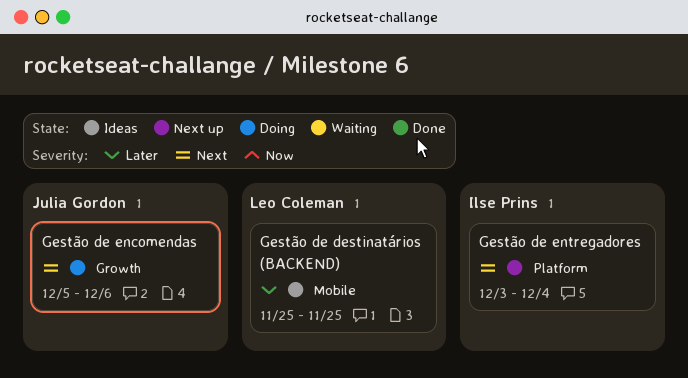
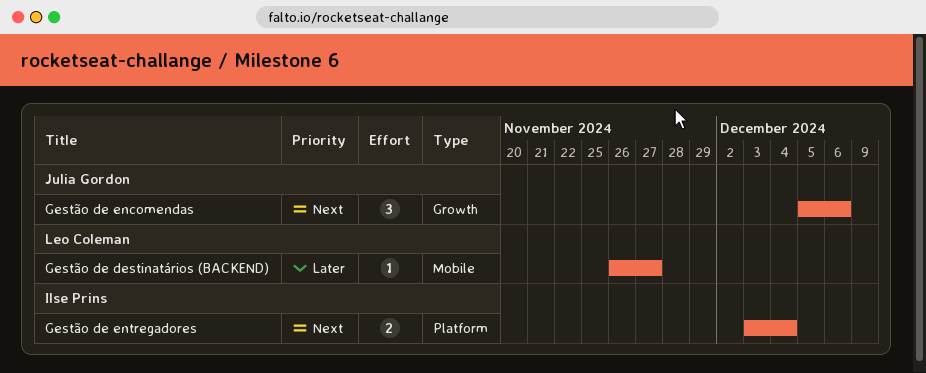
Gestão de destinatários (BACKEND), start: Nov 25 -> Nov 26
Gestão de destinatários (BACKEND), due: Nov 25 -> Nov 27

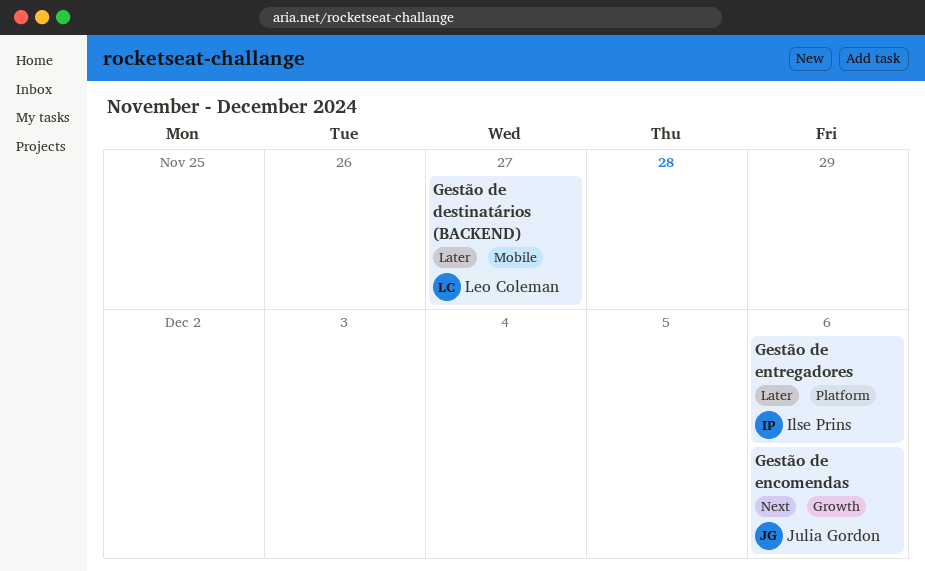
Gestão de entregadores, priority: Next -> Later
Gestão de entregadores, due: Dec 4 -> Dec 6

